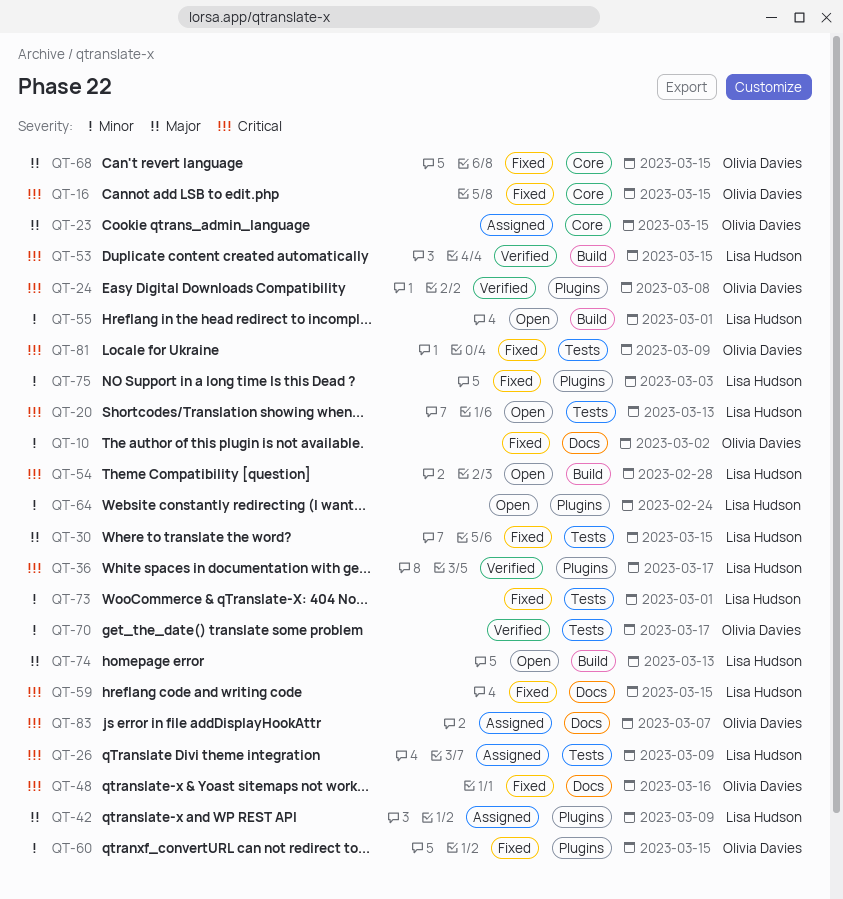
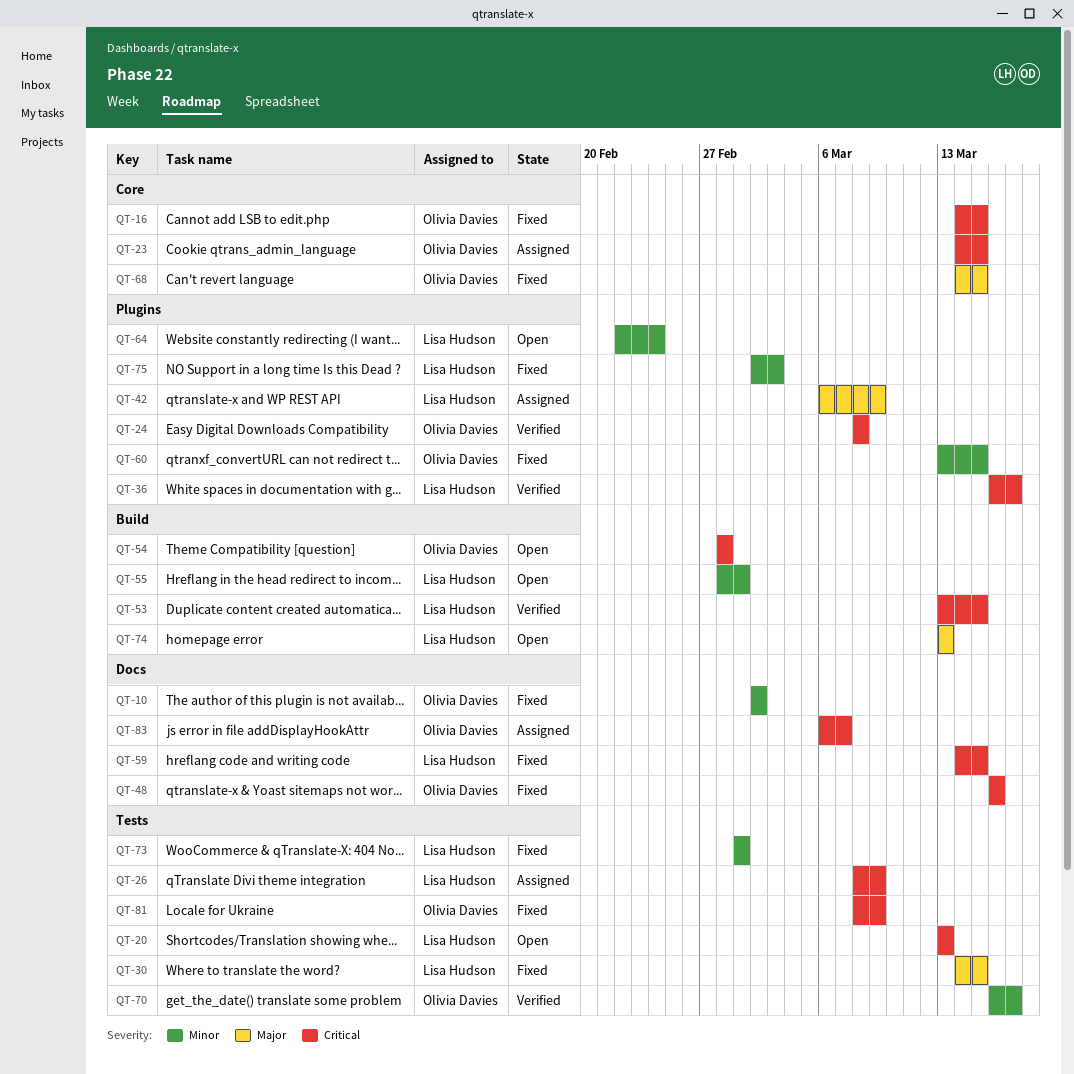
QT-23, priority: Major -> Critical
QT-54, owner: Lisa Hudson -> Olivia Davies

